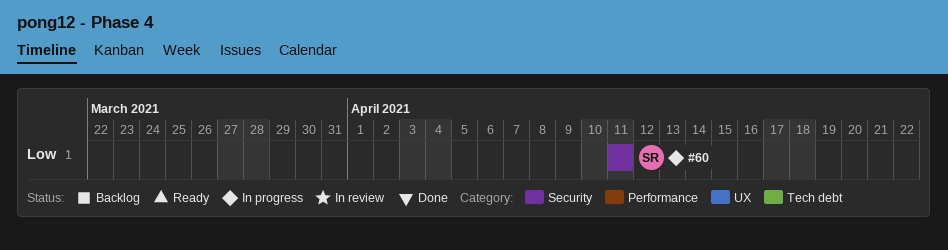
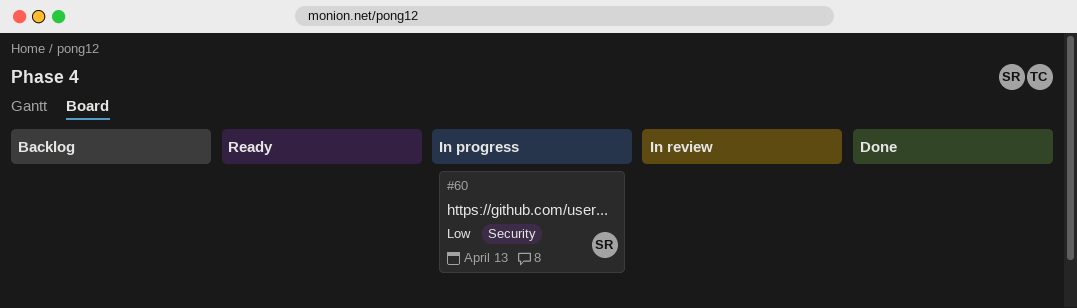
#60, due: Apr 11 -> Apr 13

